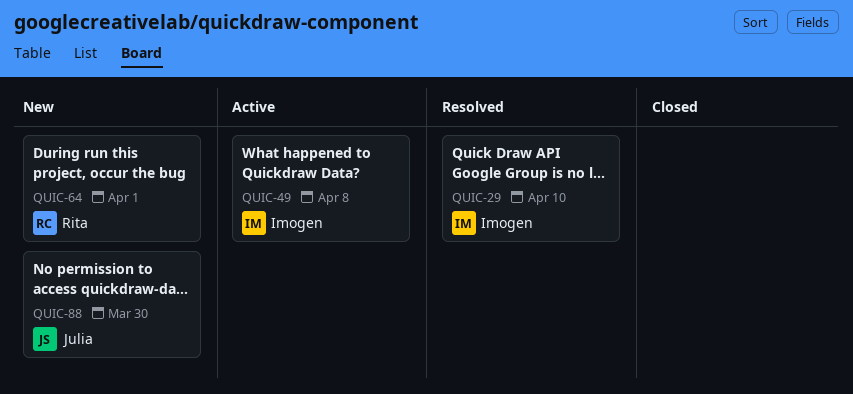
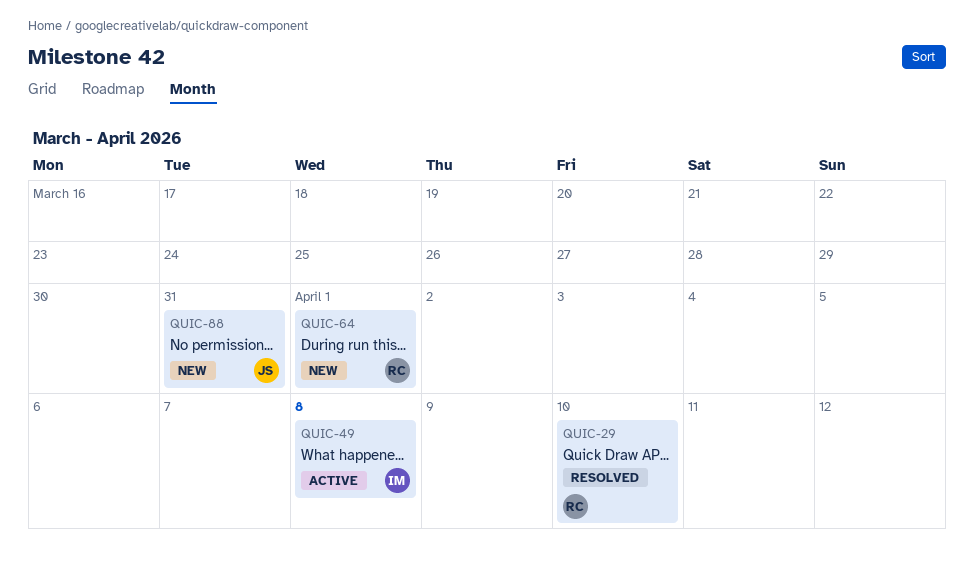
QUIC-29, owner: Imogen -> Rita
QUIC-88, due: Mar 30 -> Mar 31

